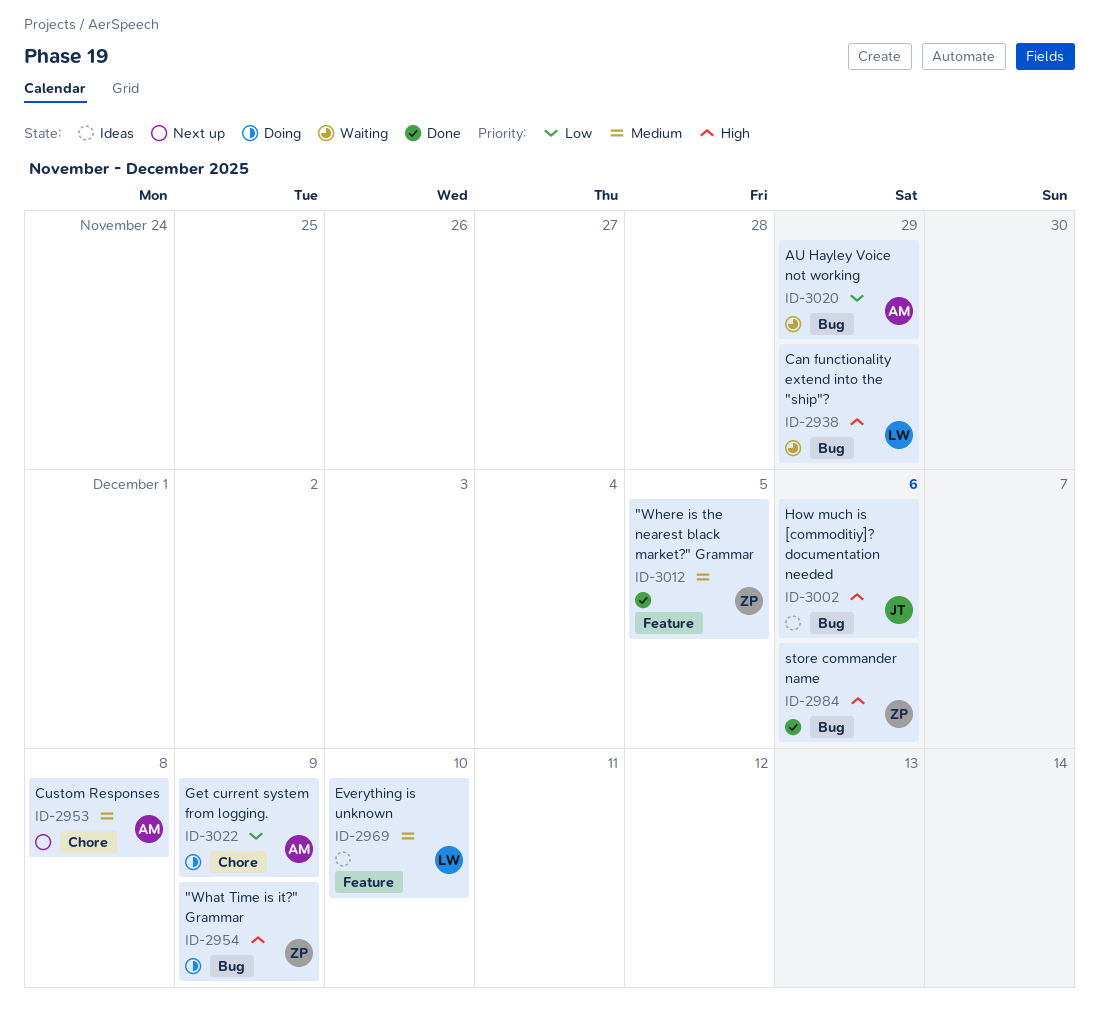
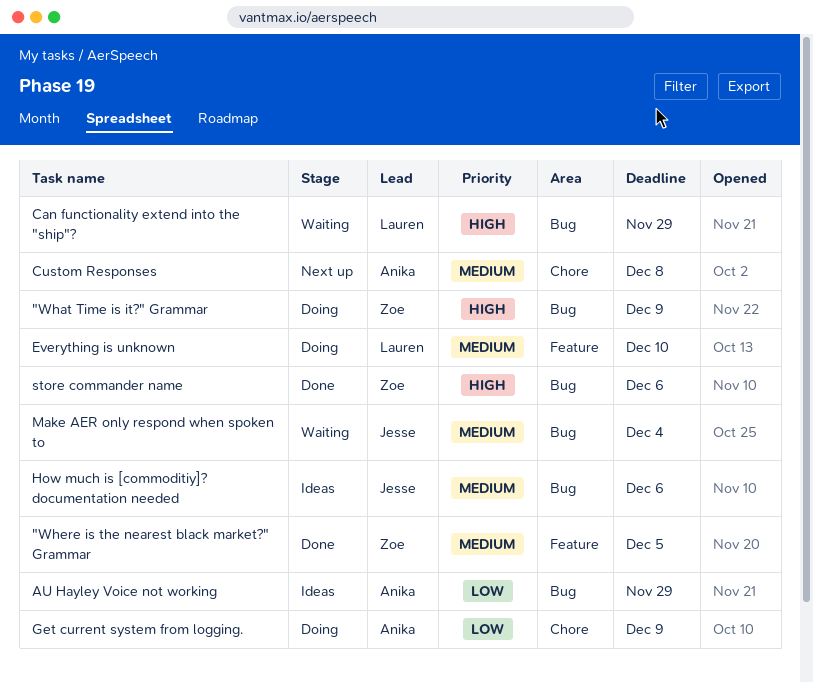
AU Hayley Voice not working, status: Waiting -> Ideas
Everything is unknown, status: Ideas -> Doing
How much is [commoditiy]? documentation needed, priority: High -> Medium
Make AER only respond when spoken to: none -> present

